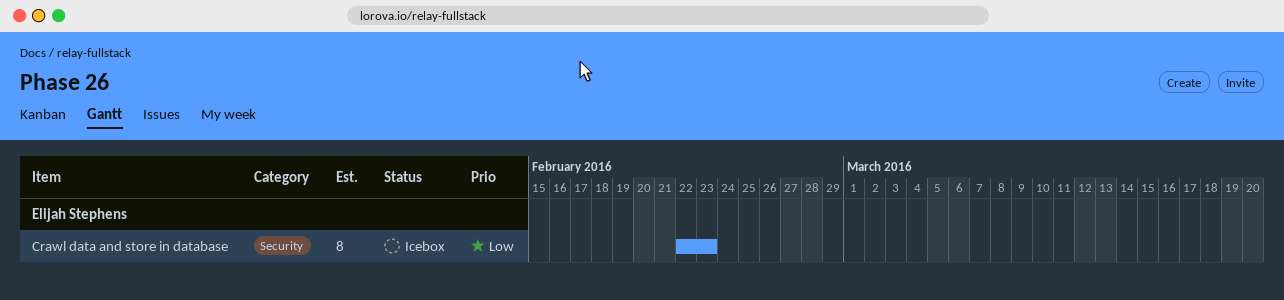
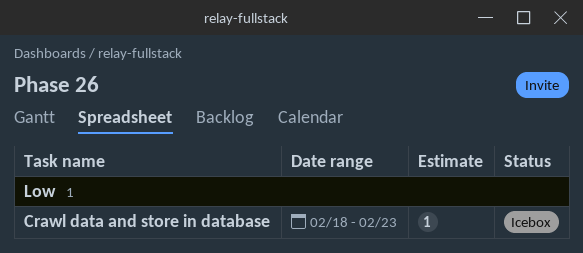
Crawl data and store in database, estimate: 8 -> 1
Crawl data and store in database, start: Feb 22 -> Feb 18

